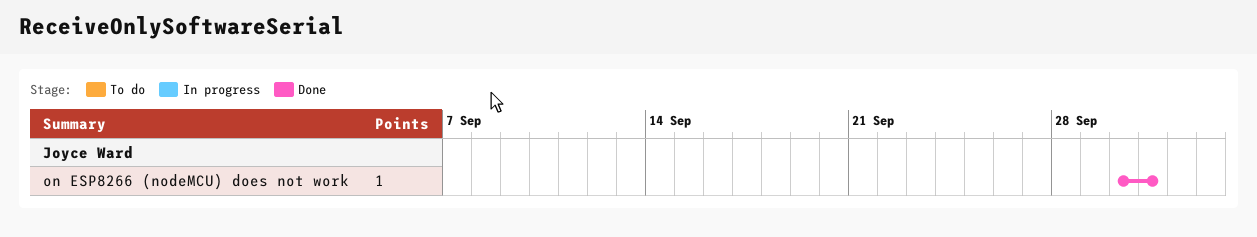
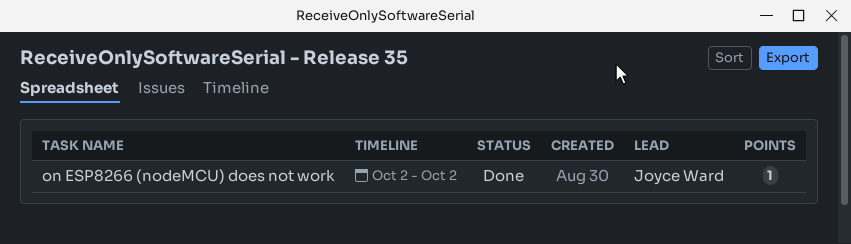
on ESP8266 (nodeMCU) does not work, start: Sep 30 -> Oct 2
on ESP8266 (nodeMCU) does not work, due: Oct 1 -> Oct 2

